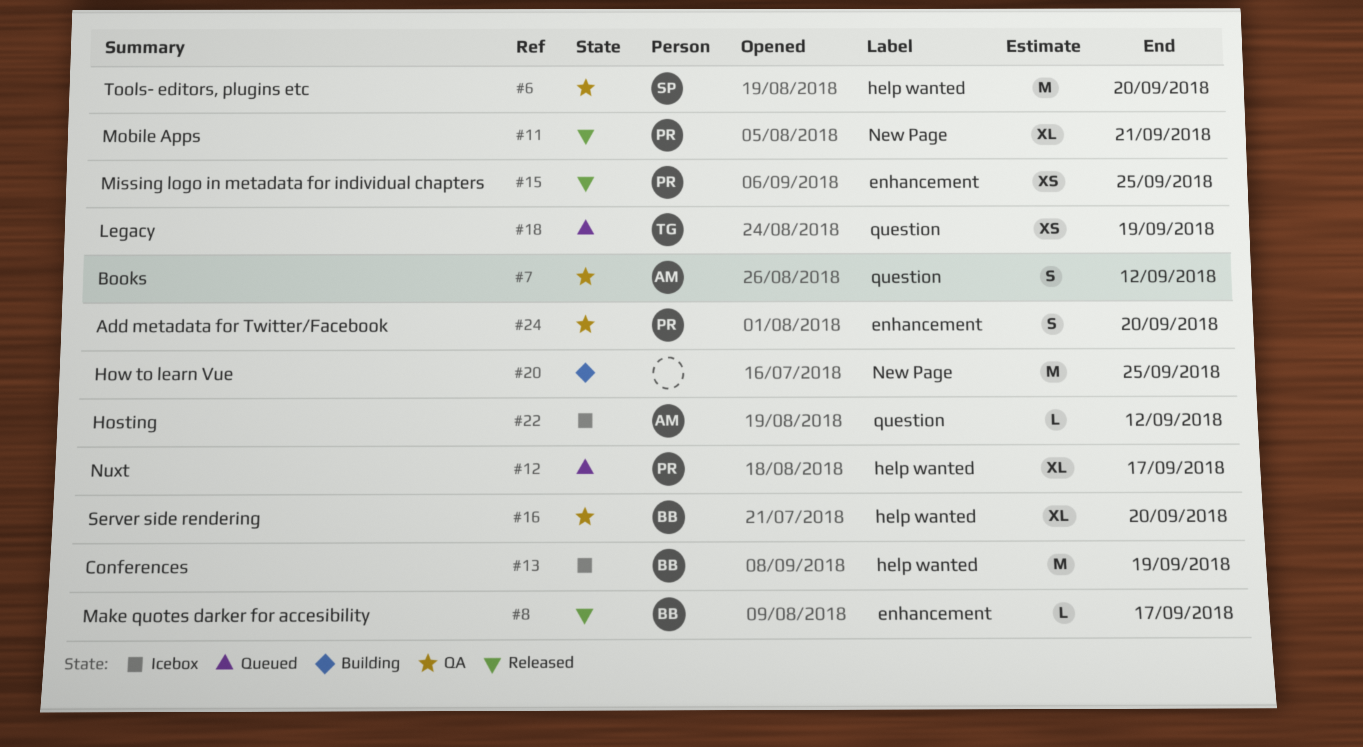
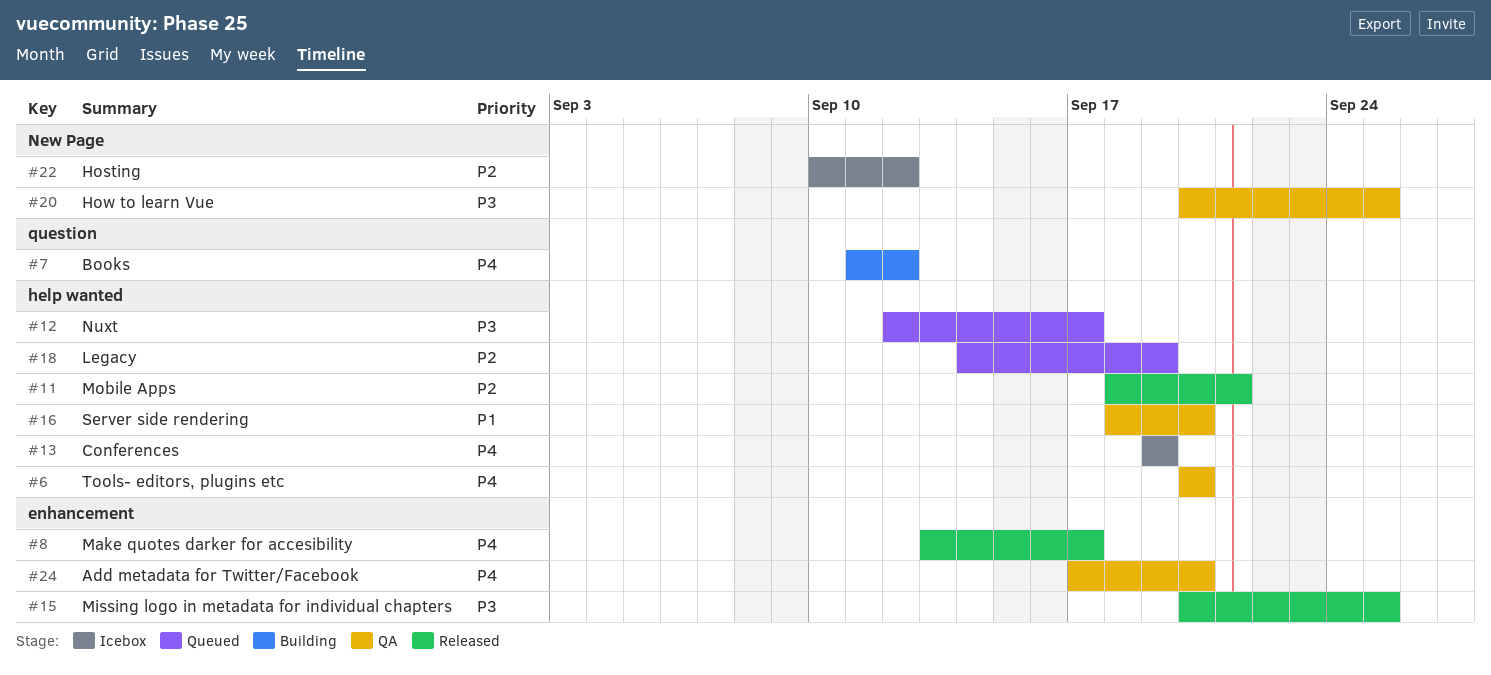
#7, status: QA -> Building
#11, label: New Page -> help wanted
#18, label: question -> help wanted
#20, status: Building -> QA
#22, label: question -> New Page

